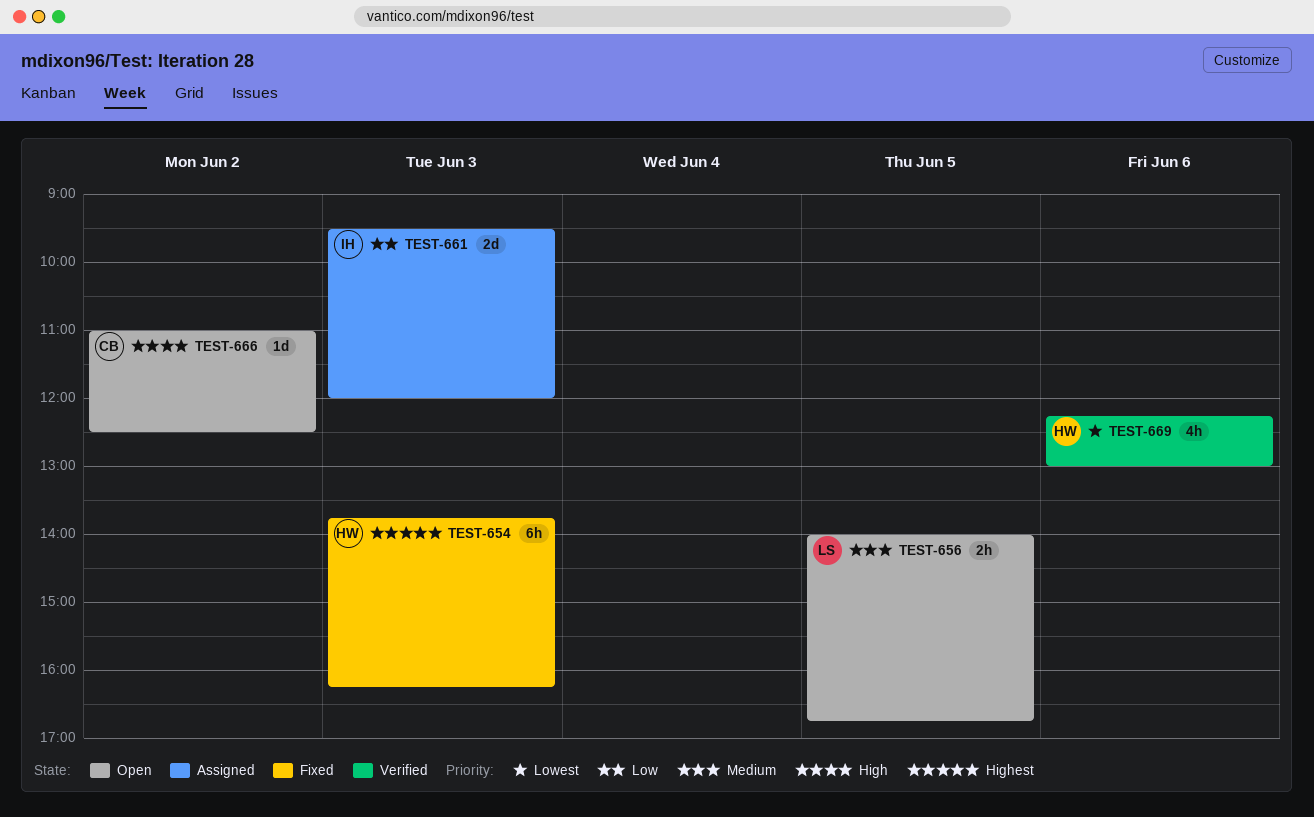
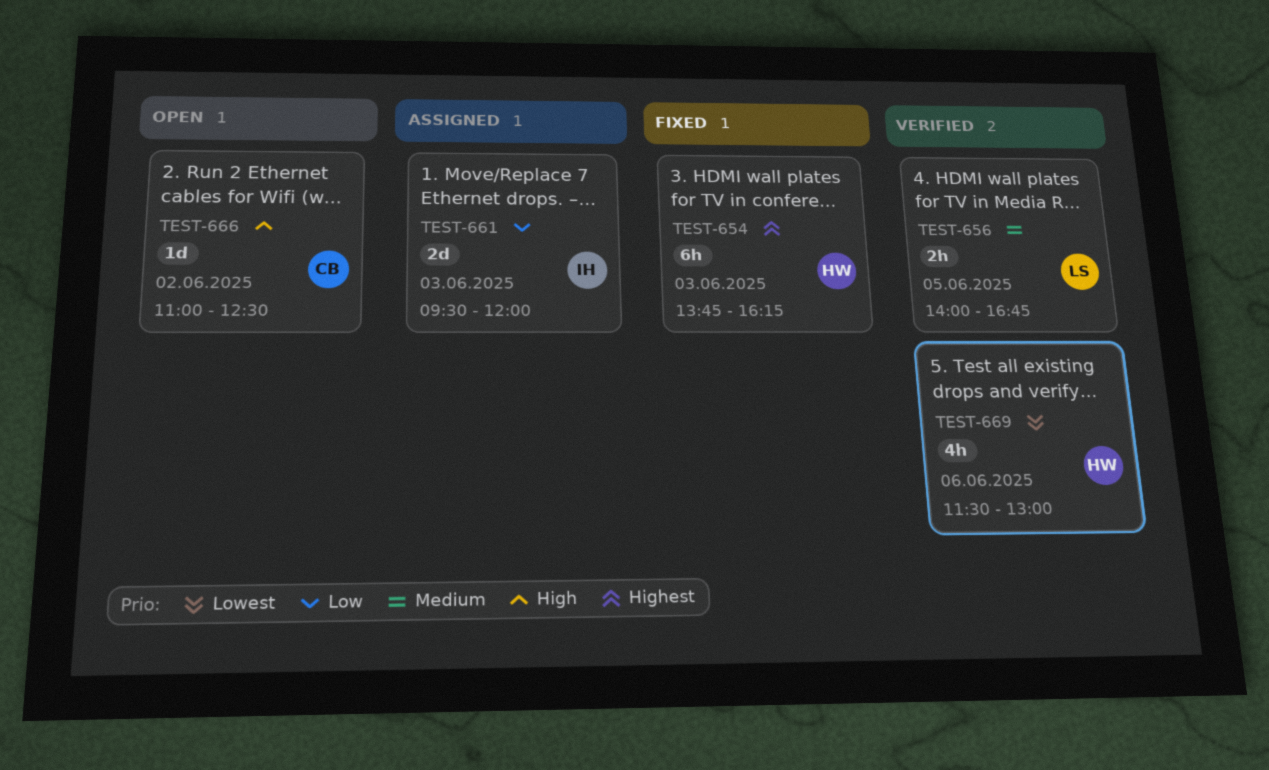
TEST-656, status: Open -> Verified
TEST-669, begins: 12:15 -> 11:30

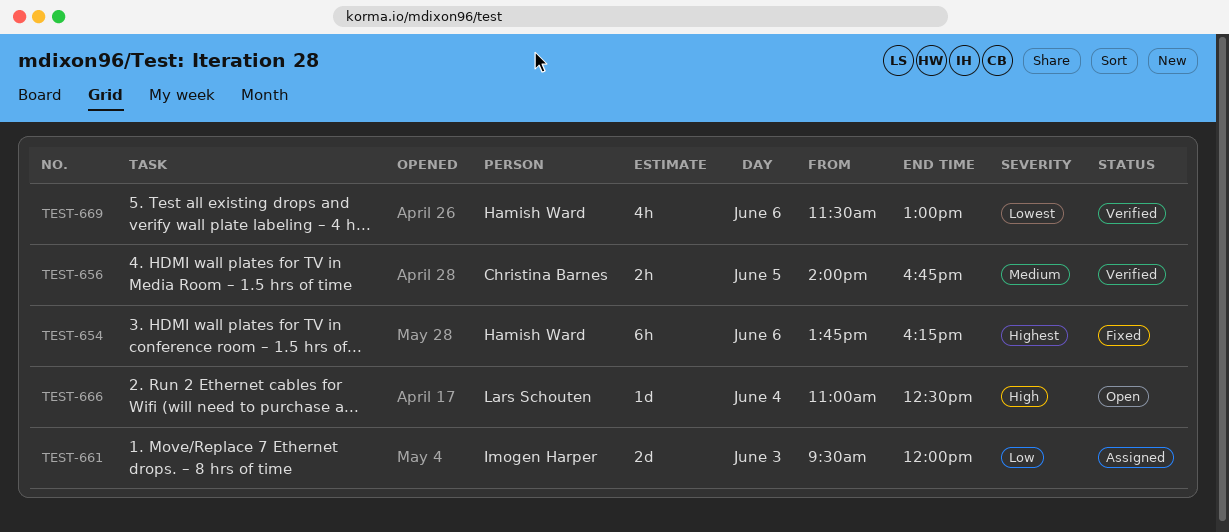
TEST-654, day: Jun 3 -> Jun 6
TEST-656, owner: Lars Schouten -> Christina Barnes
TEST-666, owner: Christina Barnes -> Lars Schouten
TEST-666, day: Jun 2 -> Jun 4

